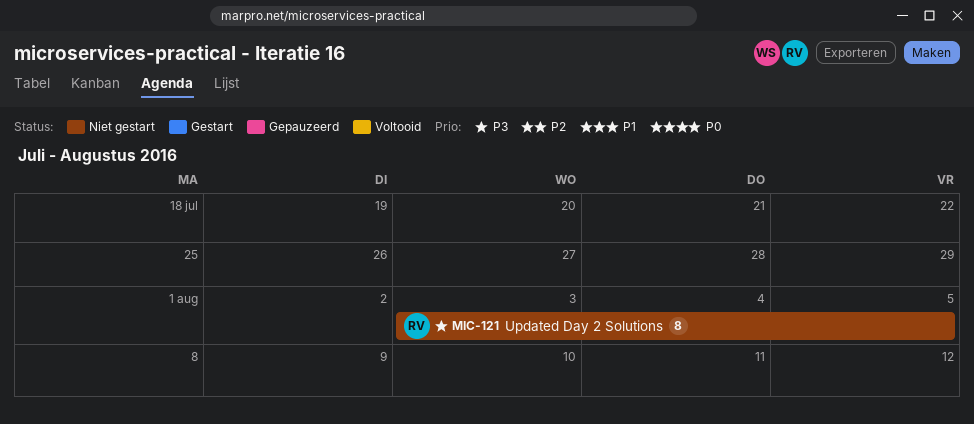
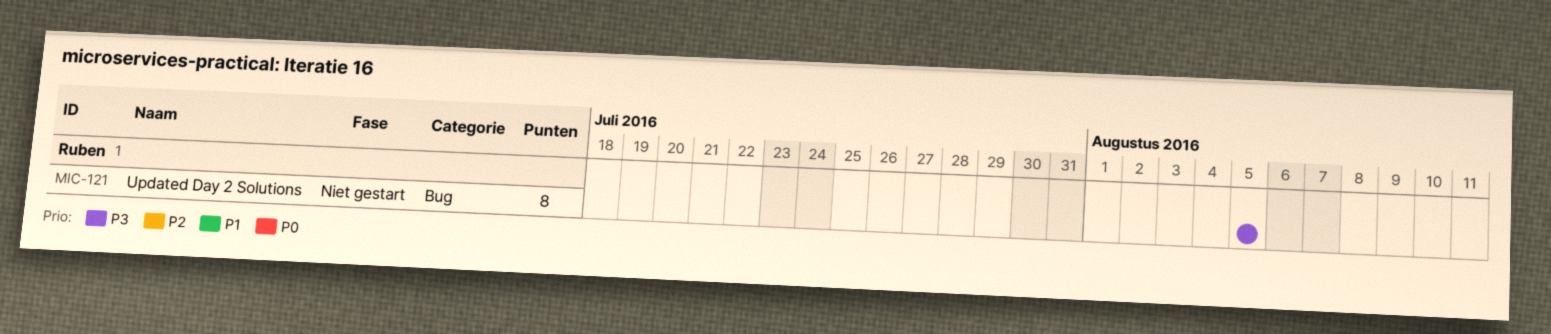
MIC-121, start: Aug 3 -> Aug 5

